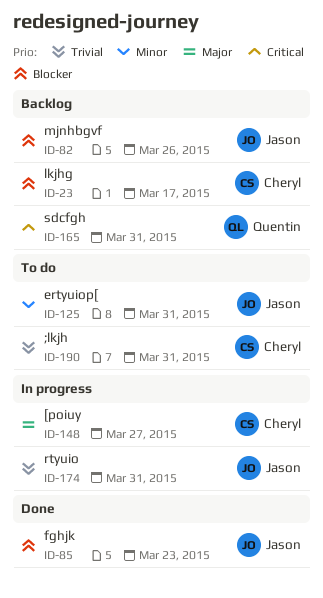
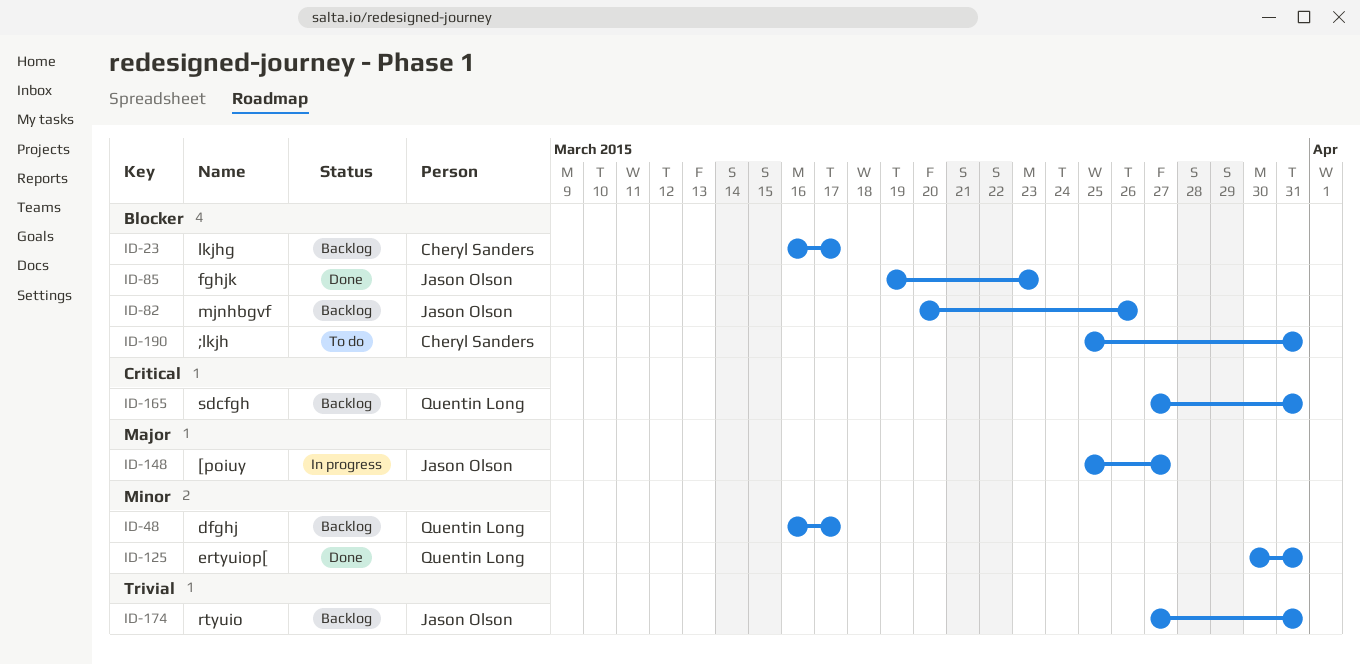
ID-48: none -> present
ID-125, status: To do -> Done
ID-125, owner: Jason Olson -> Quentin Long
ID-148, owner: Cheryl Sanders -> Jason Olson
ID-174, status: In progress -> Backlog
ID-190, priority: Trivial -> Blocker

